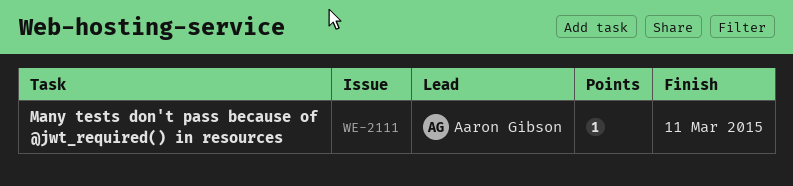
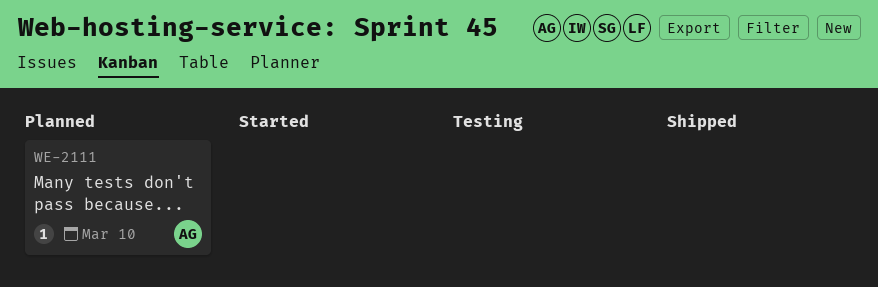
WE-2111, due: Mar 11 -> Mar 10

